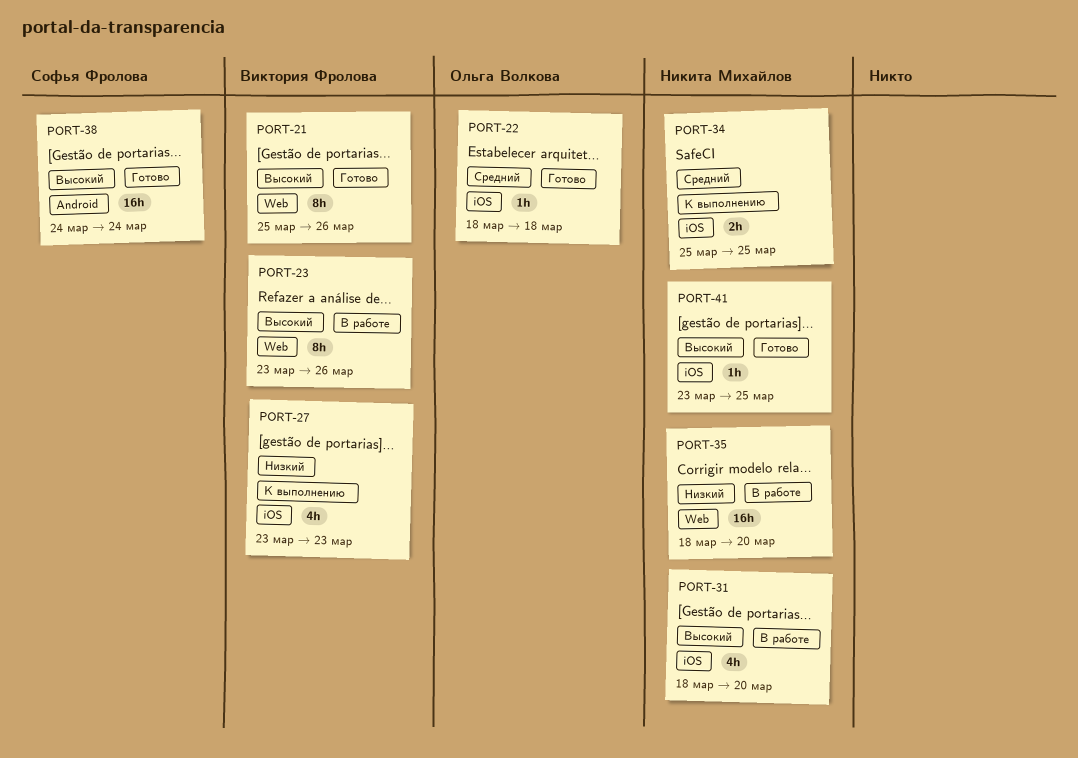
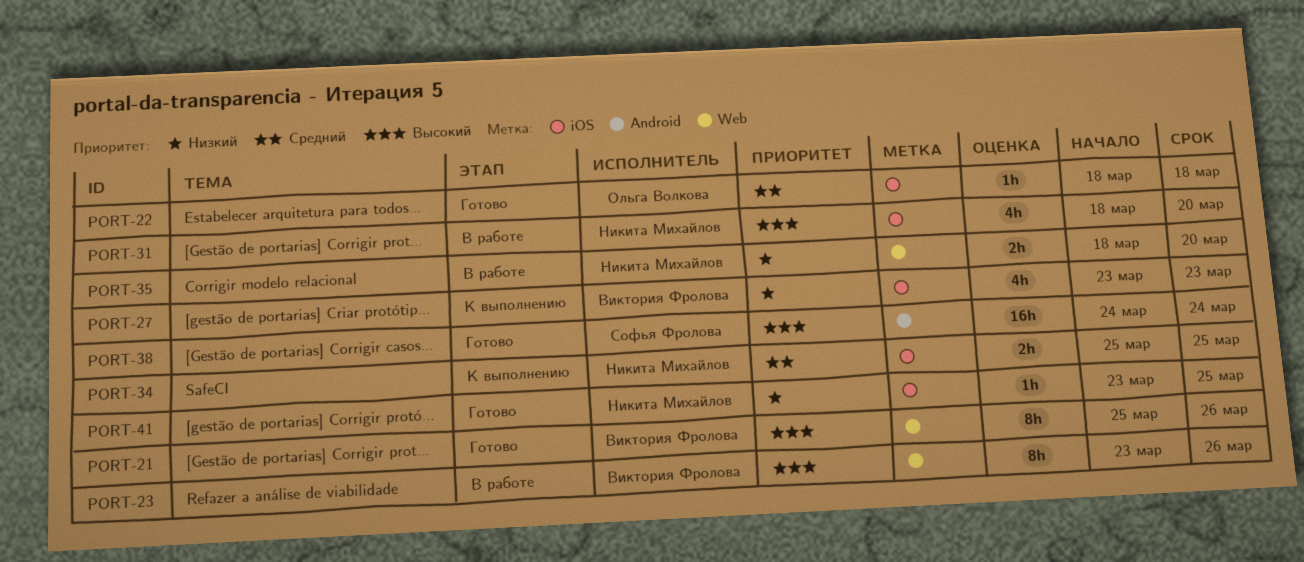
PORT-35, estimate: 16h -> 2h
PORT-41, priority: Высокий -> Низкий

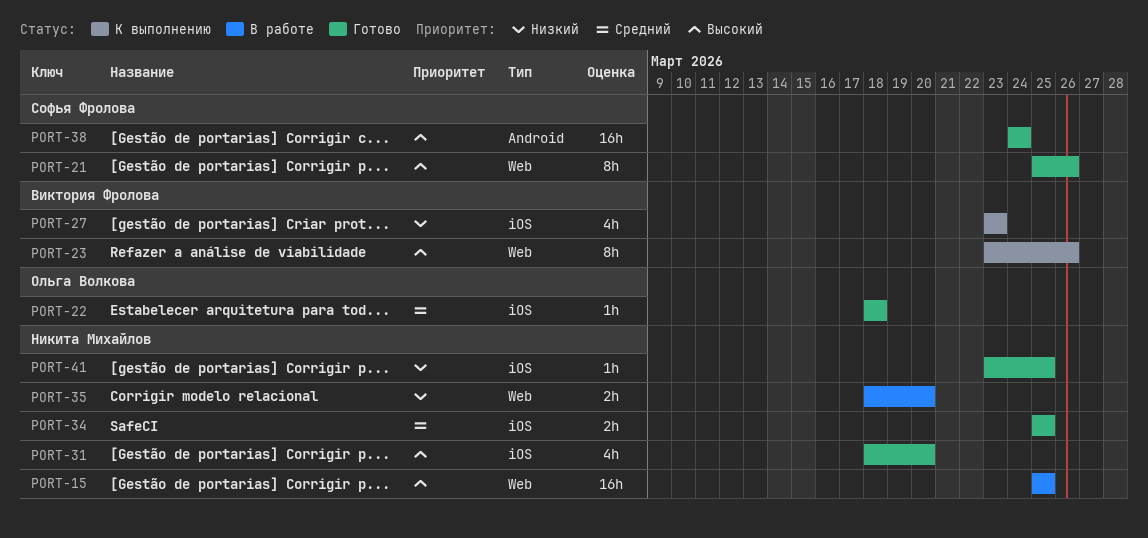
PORT-15: none -> present
PORT-21, owner: Виктория Фролова -> Софья Фролова
PORT-23, status: В работе -> К выполнению
PORT-31, status: В работе -> Готово
PORT-34, status: К выполнению -> Готово

